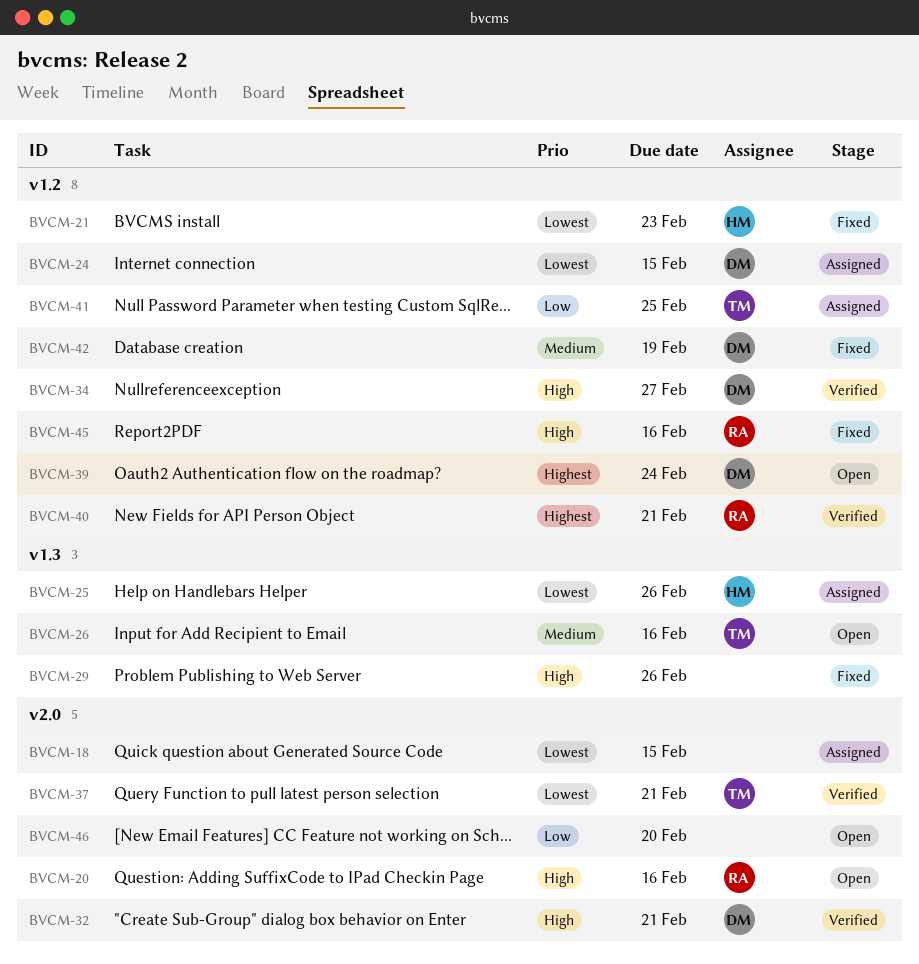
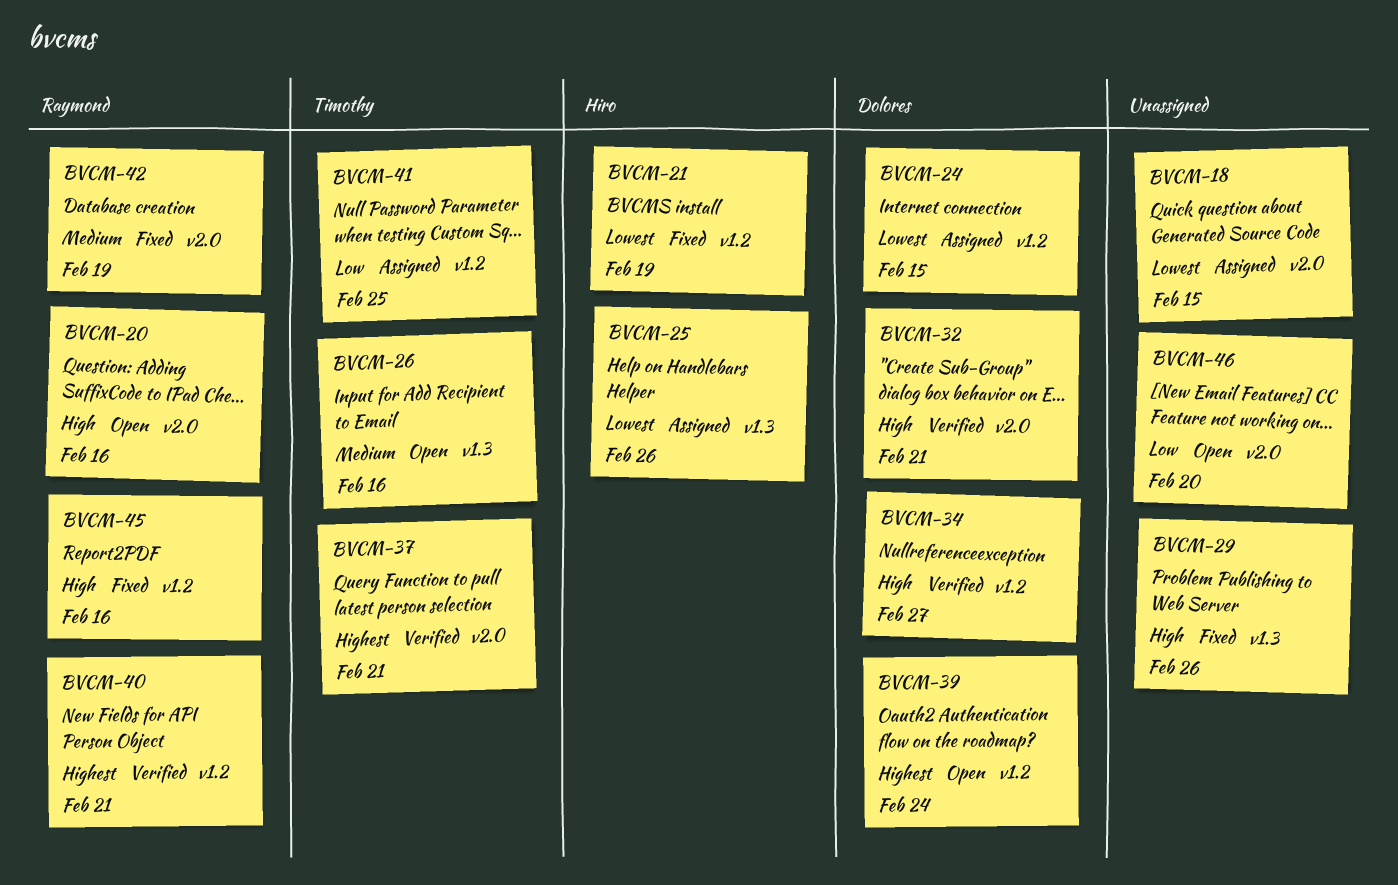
BVCM-21, due: Feb 23 -> Feb 19
BVCM-37, priority: Lowest -> Highest
BVCM-42, owner: Dolores -> Raymond
BVCM-42, label: v1.2 -> v2.0

